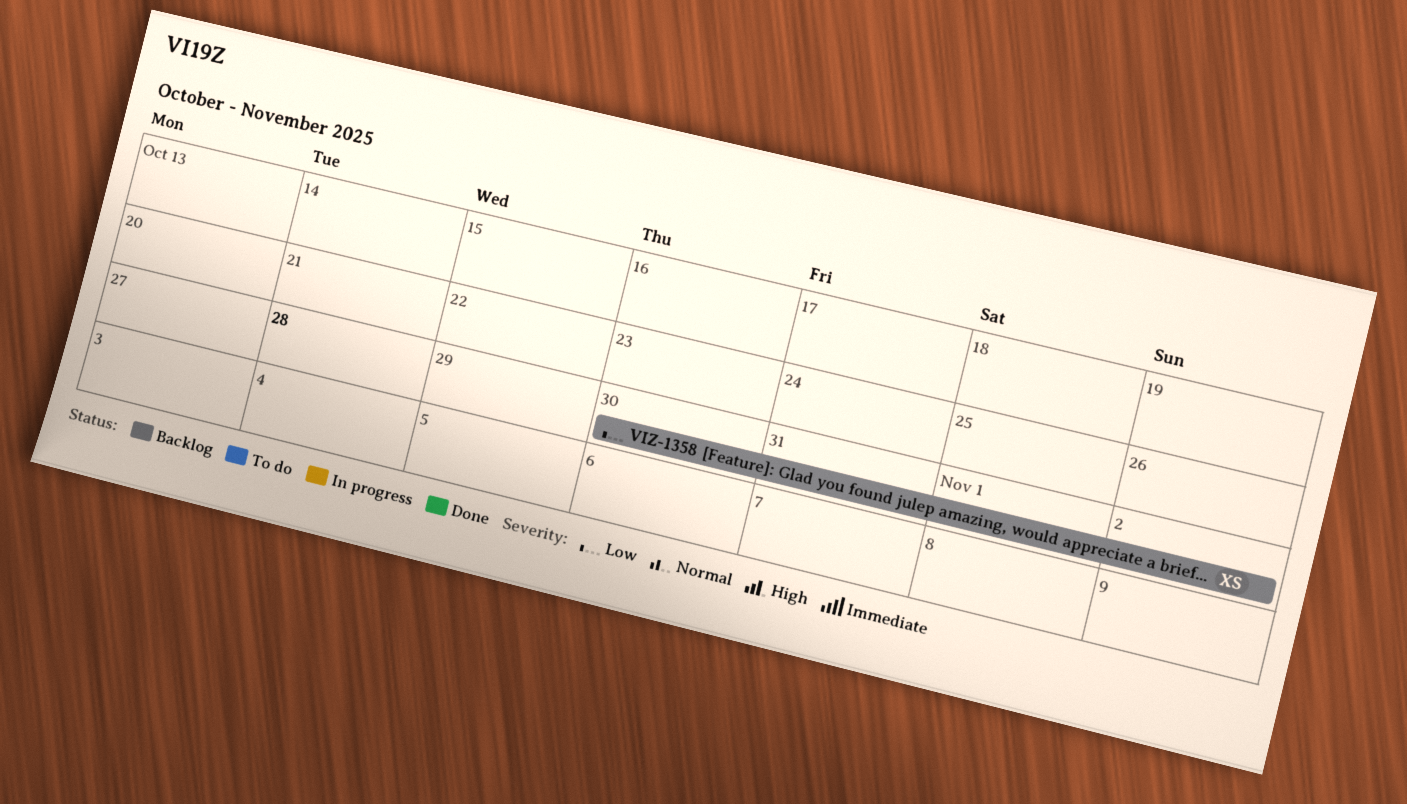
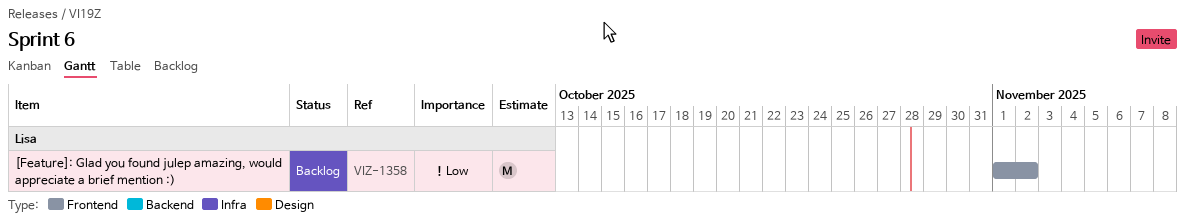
VIZ-1358, estimate: XS -> M
VIZ-1358, start: Oct 30 -> Nov 1

